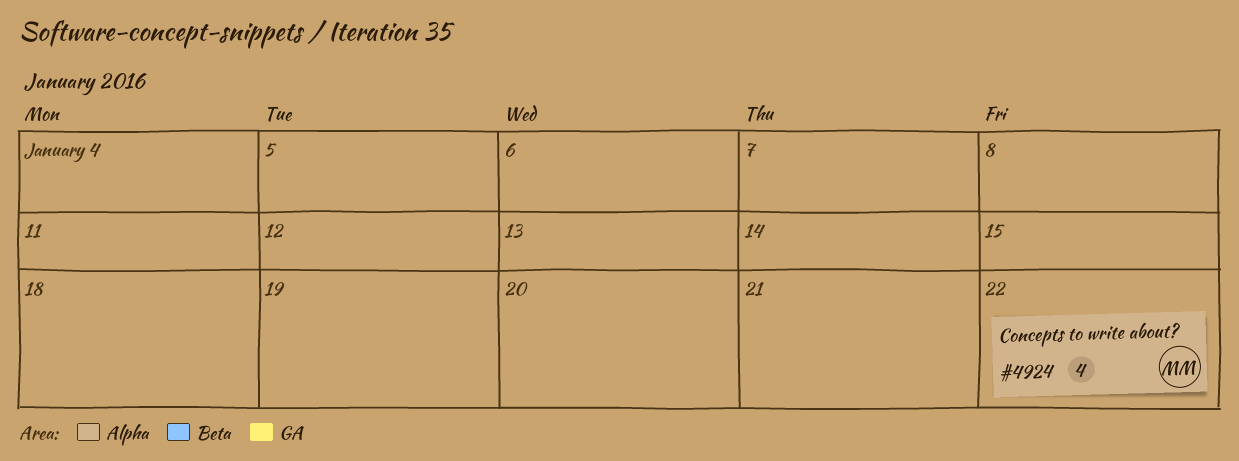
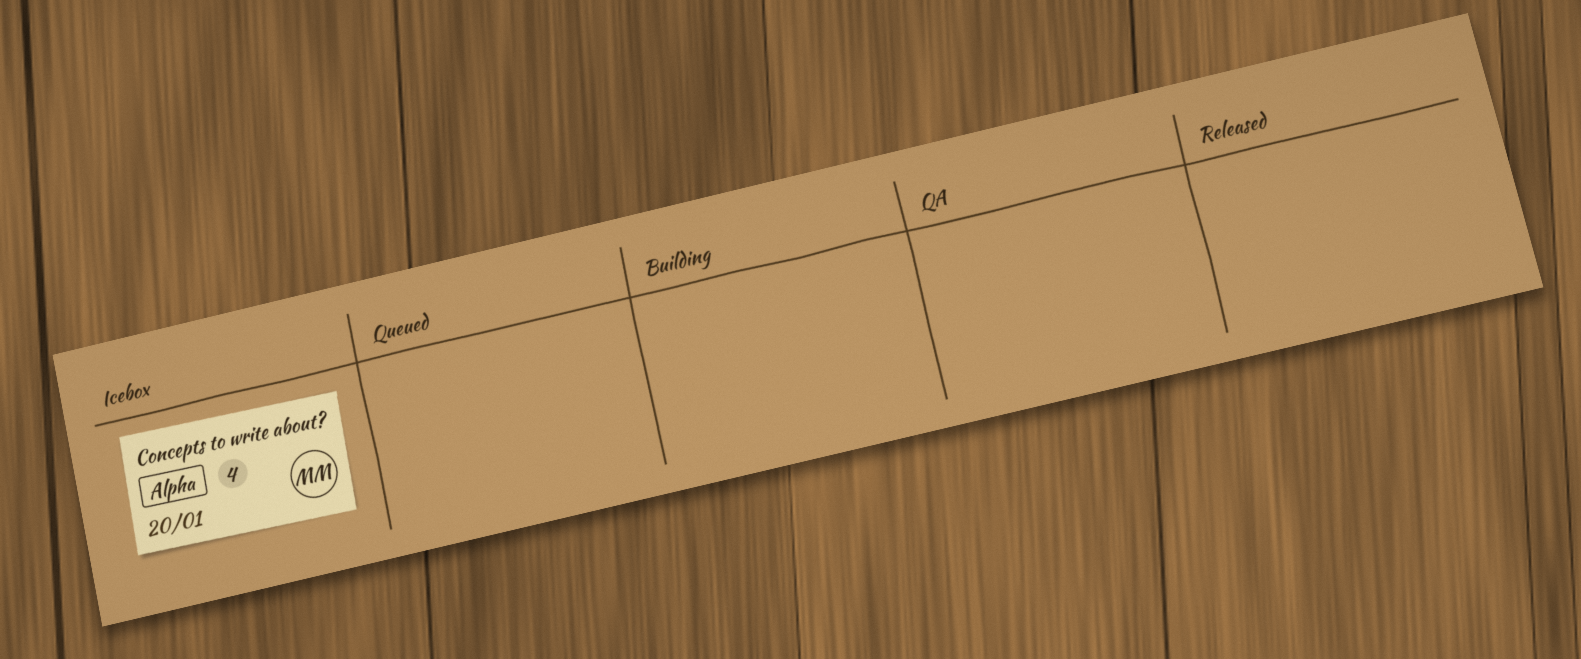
Concepts to write about?, due: Jan 22 -> Jan 20

